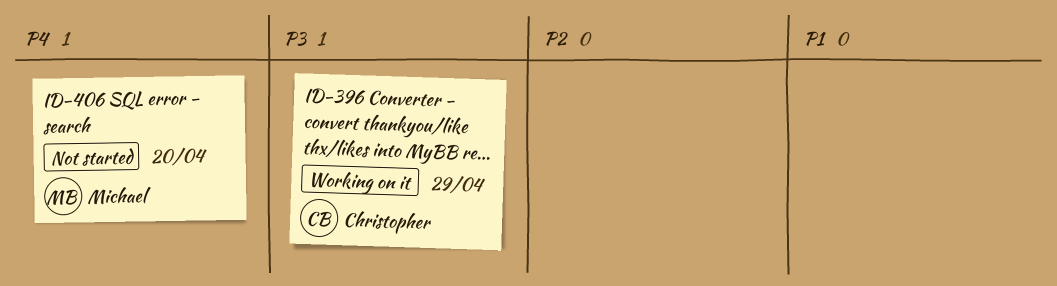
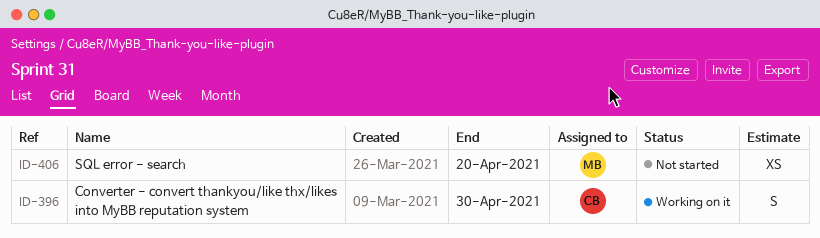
ID-396, due: Apr 29 -> Apr 30

